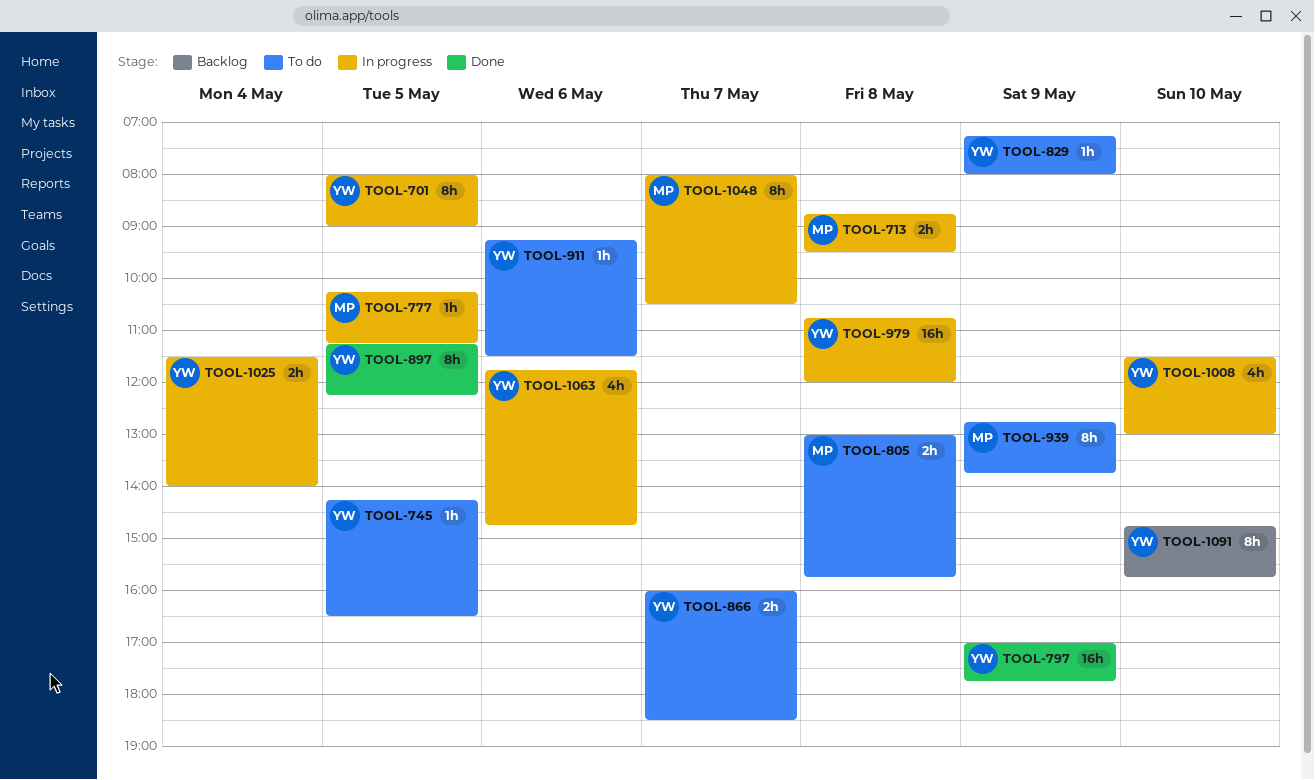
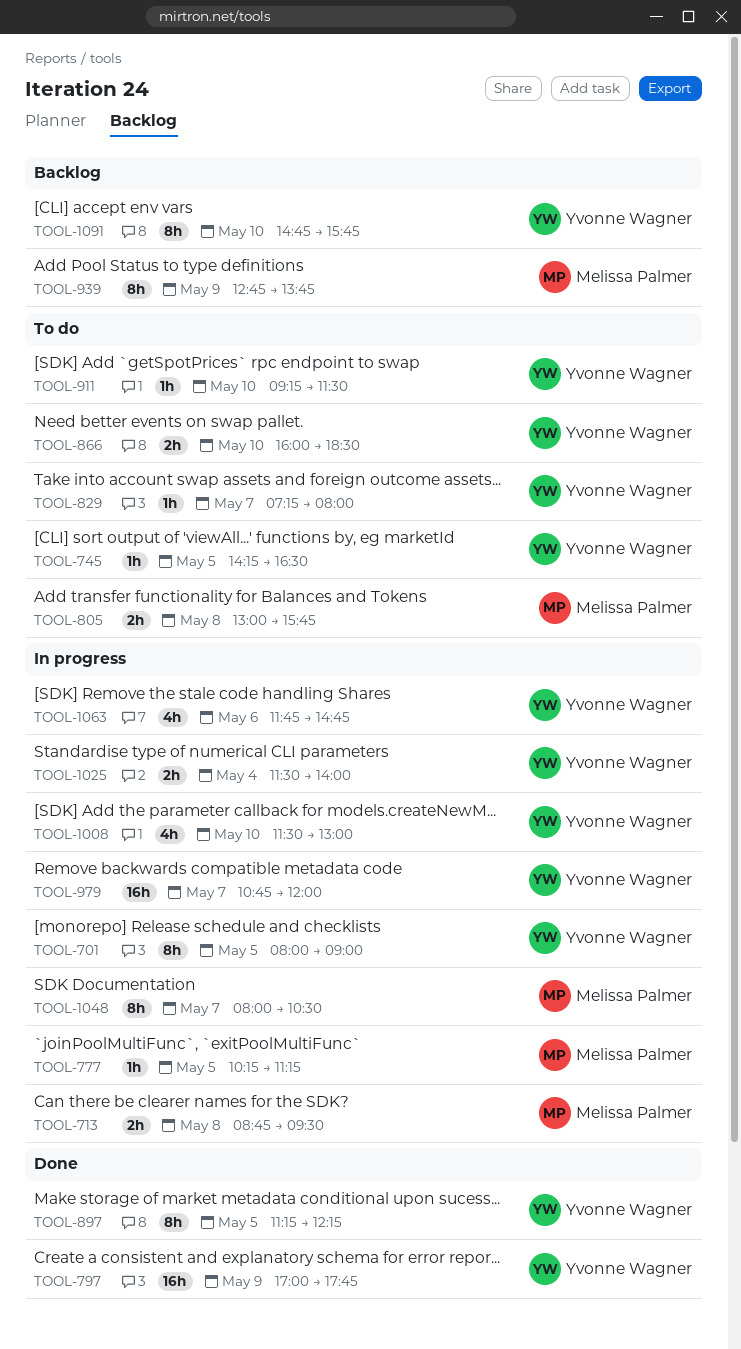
TOOL-829, day: May 9 -> May 7
TOOL-866, day: May 7 -> May 10
TOOL-911, day: May 6 -> May 10
TOOL-939, status: To do -> Backlog
TOOL-979, day: May 8 -> May 7

